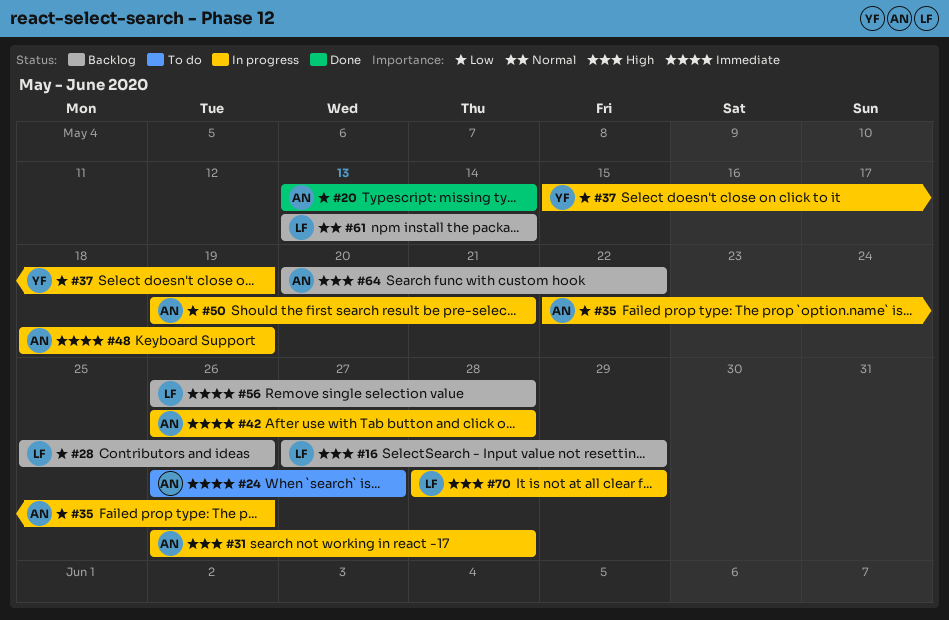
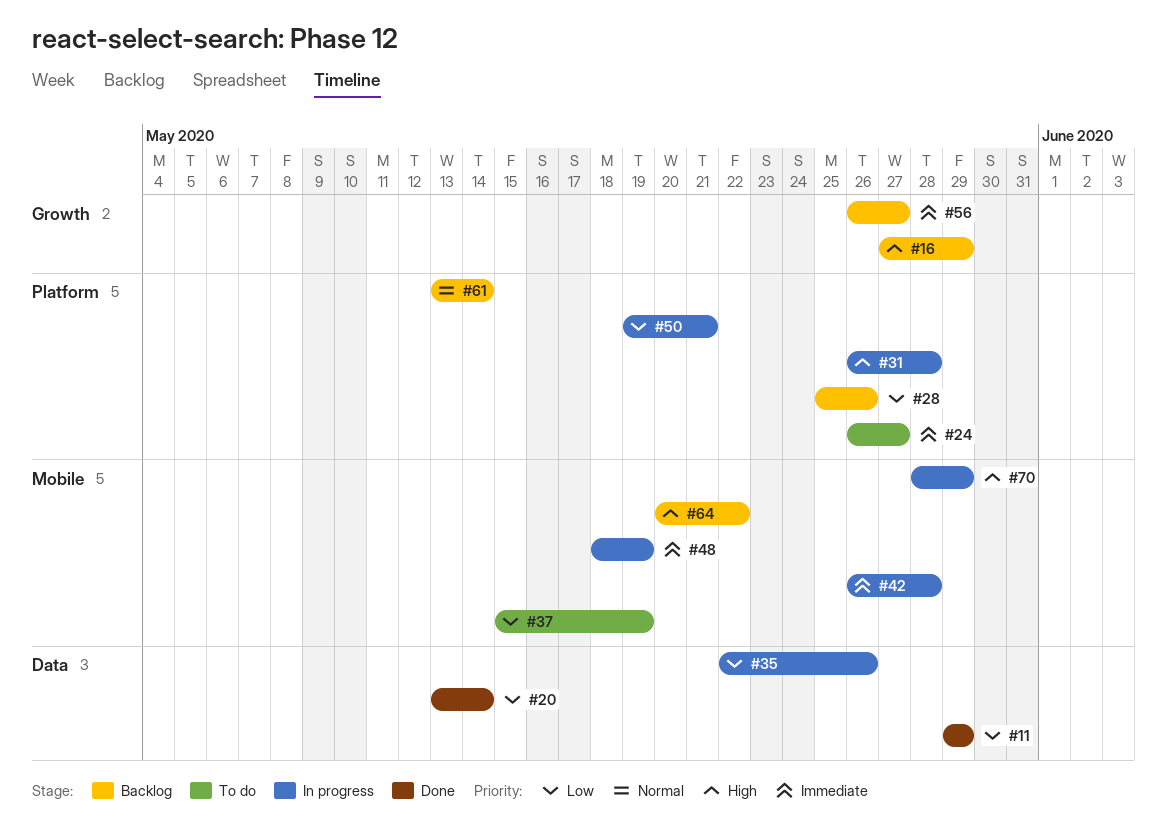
#11: none -> present
#37, status: In progress -> To do
#56, due: May 28 -> May 27

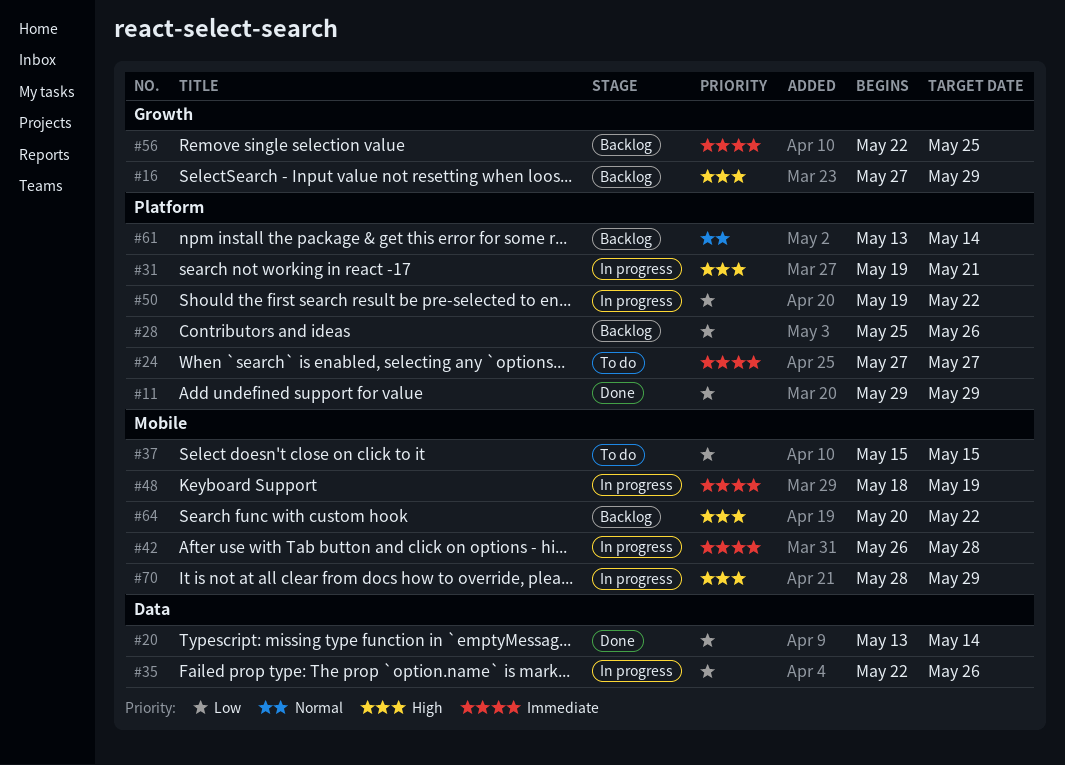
#11, label: Data -> Platform
#24, start: May 26 -> May 27
#31, start: May 26 -> May 19
#31, due: May 28 -> May 21
#37, due: May 19 -> May 15
#50, due: May 21 -> May 22
#56, start: May 26 -> May 22
#56, due: May 27 -> May 25

